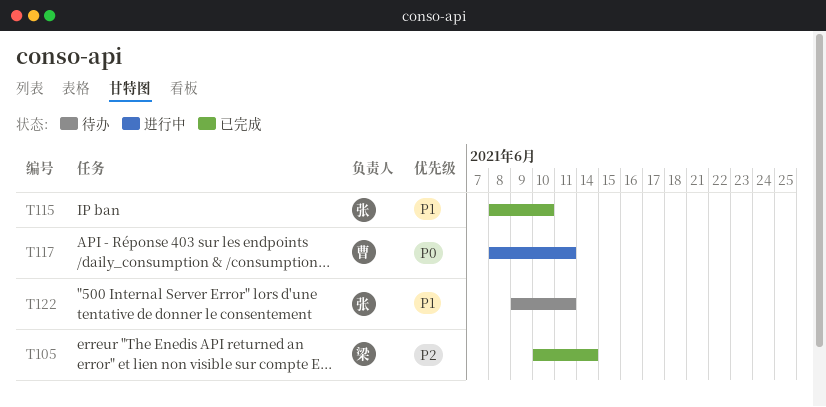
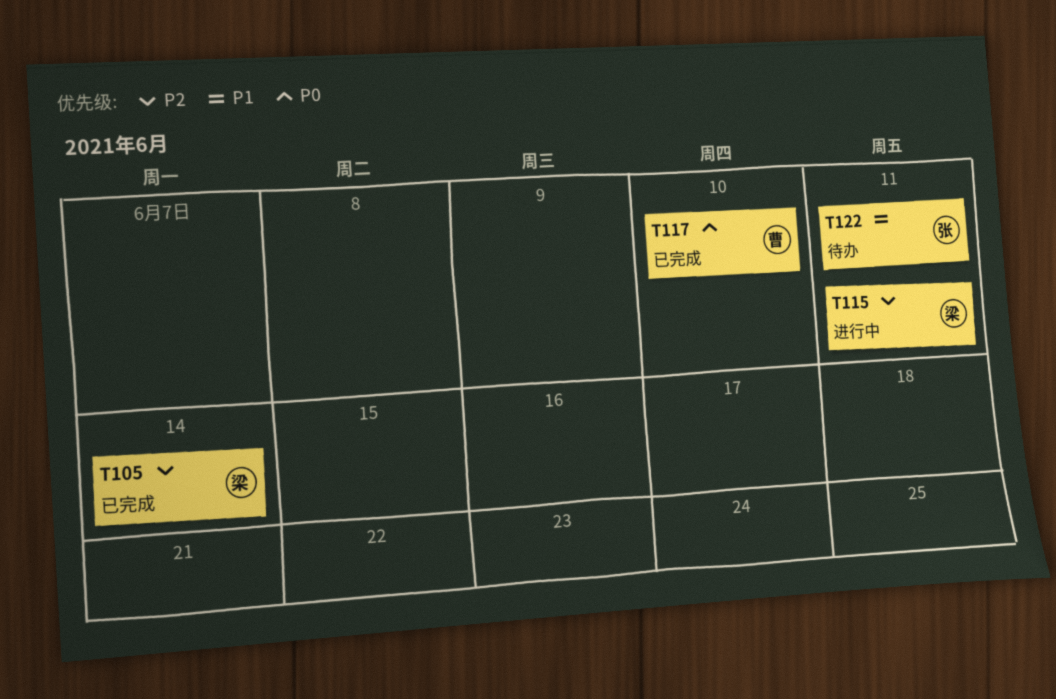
T115, status: 已完成 -> 进行中
T115, owner: 张 -> 梁
T115, priority: P1 -> P2
T115, due: Jun 10 -> Jun 11
T117, status: 进行中 -> 已完成
T117, due: Jun 11 -> Jun 10

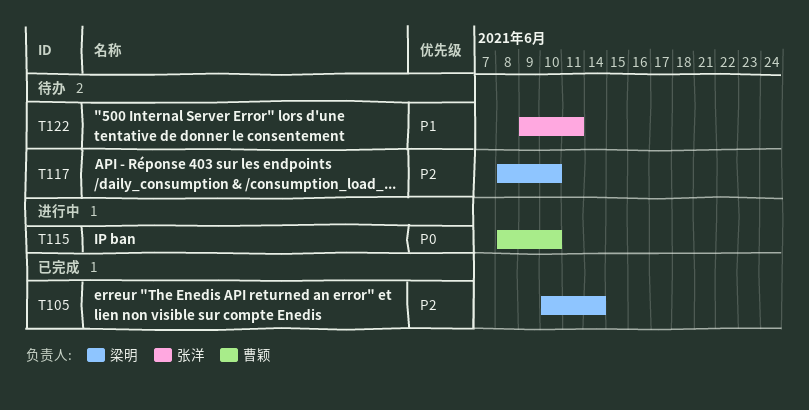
T115, owner: 梁明 -> 曹颖
T115, priority: P2 -> P0
T115, due: Jun 11 -> Jun 10
T117, status: 已完成 -> 待办
T117, owner: 曹颖 -> 梁明
T117, priority: P0 -> P2

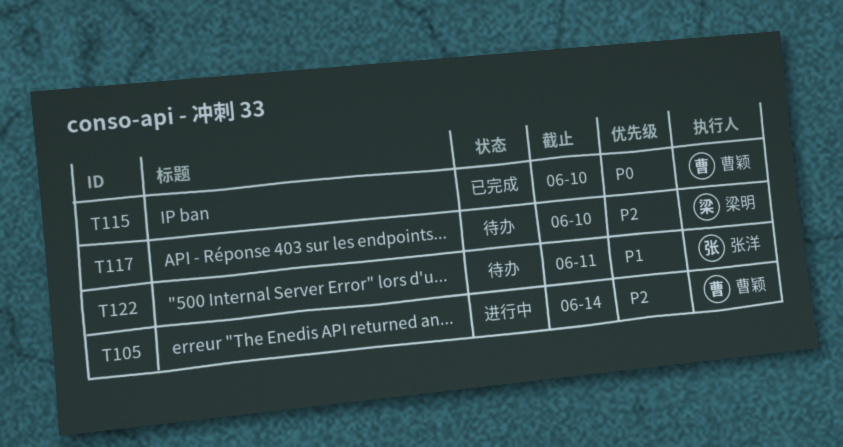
T105, status: 已完成 -> 进行中
T105, owner: 梁明 -> 曹颖
T115, status: 进行中 -> 已完成

